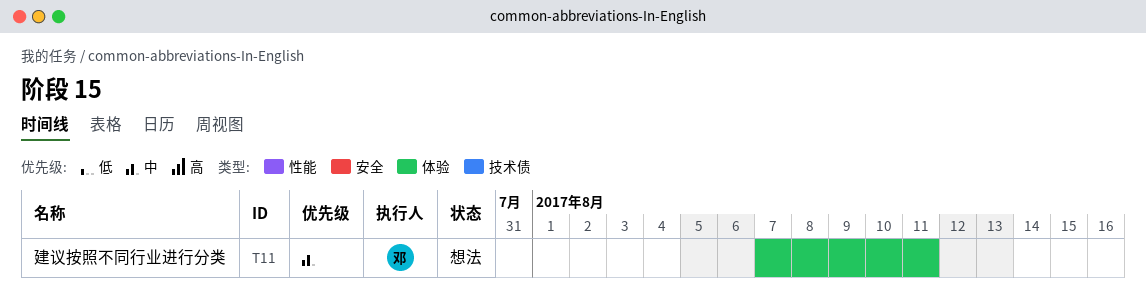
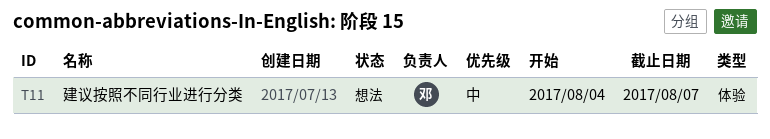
T11, start: Aug 7 -> Aug 4
T11, due: Aug 11 -> Aug 7

